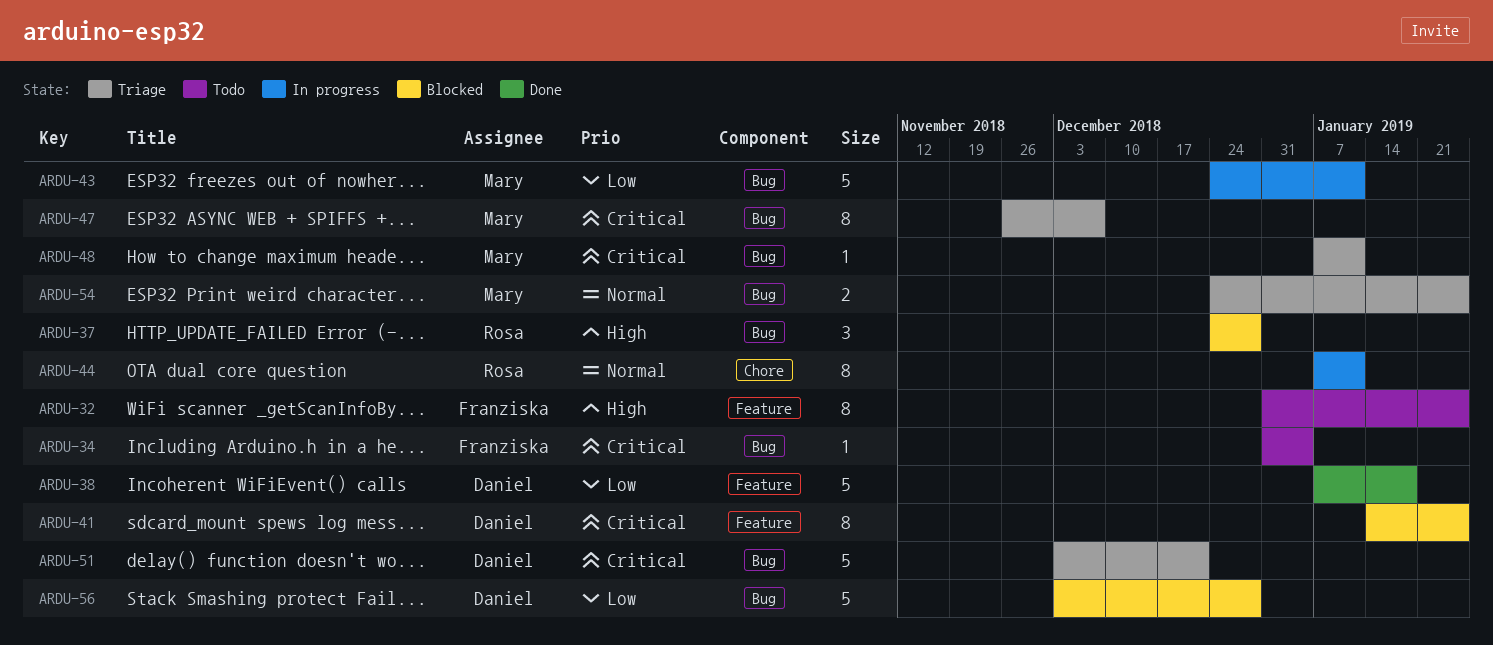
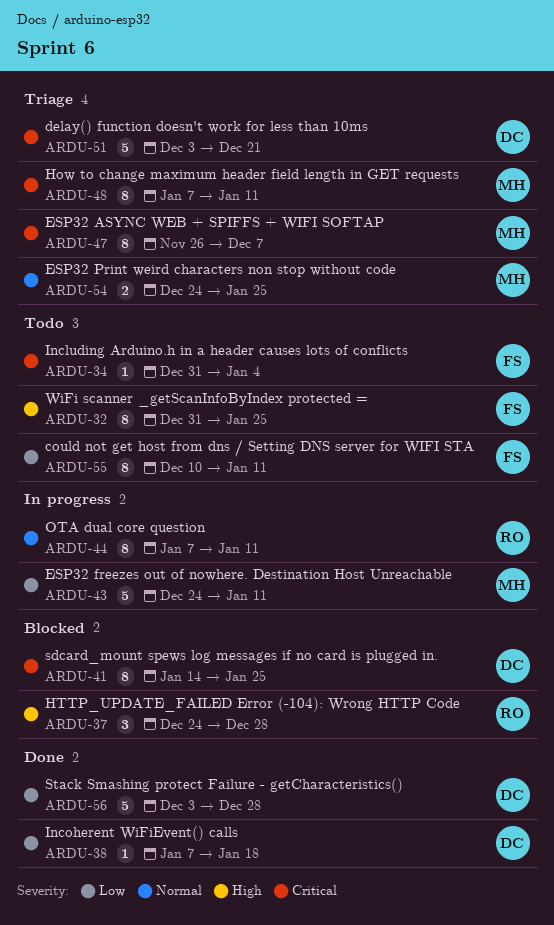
ARDU-38, estimate: 5 -> 1
ARDU-48, estimate: 1 -> 8
ARDU-55: none -> present
ARDU-56, status: Blocked -> Done

